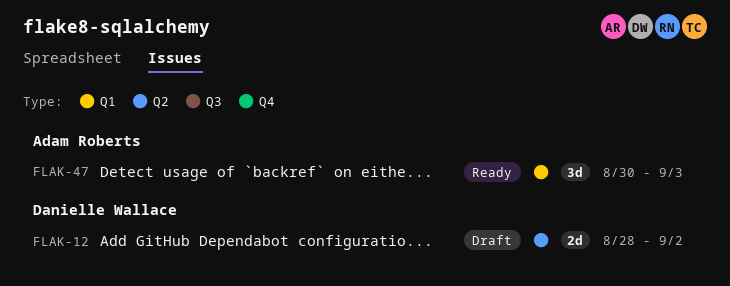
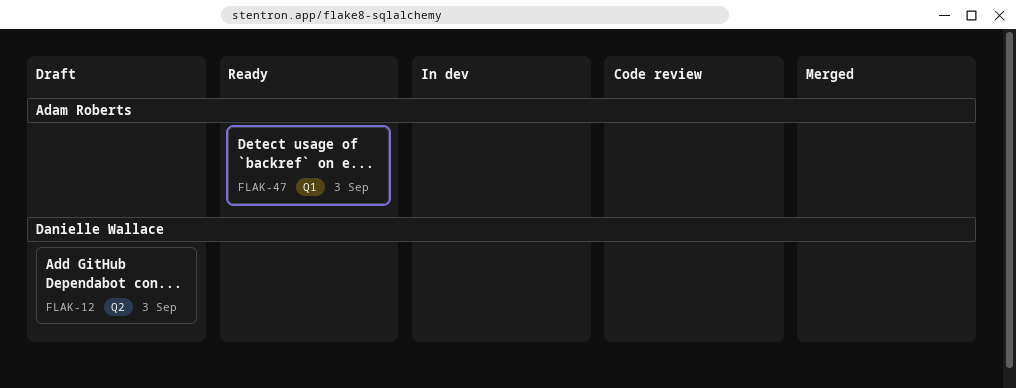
FLAK-12, due: Sep 2 -> Sep 3

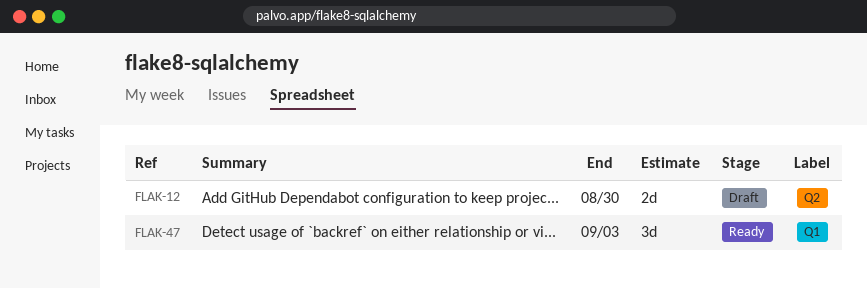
FLAK-12, due: Sep 3 -> Aug 30

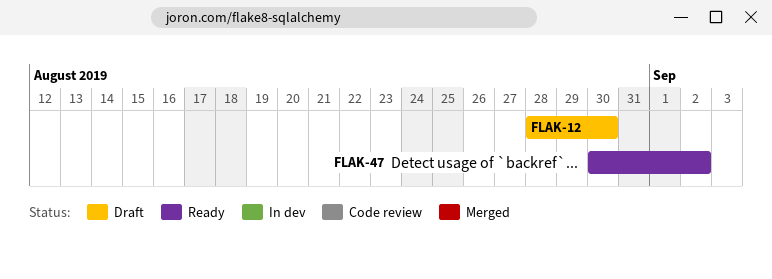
FLAK-47, due: Sep 3 -> Sep 2

